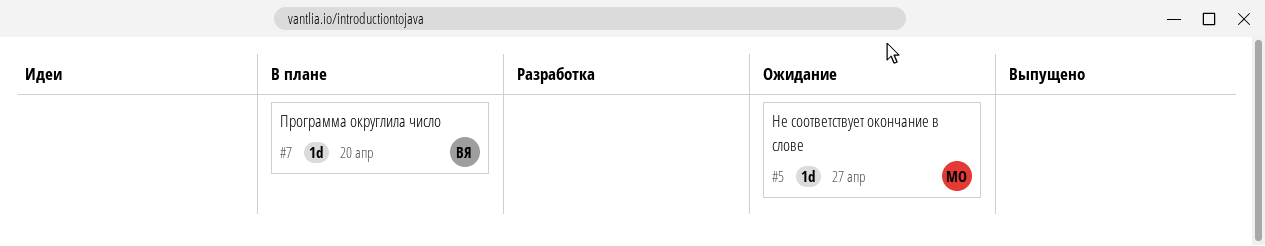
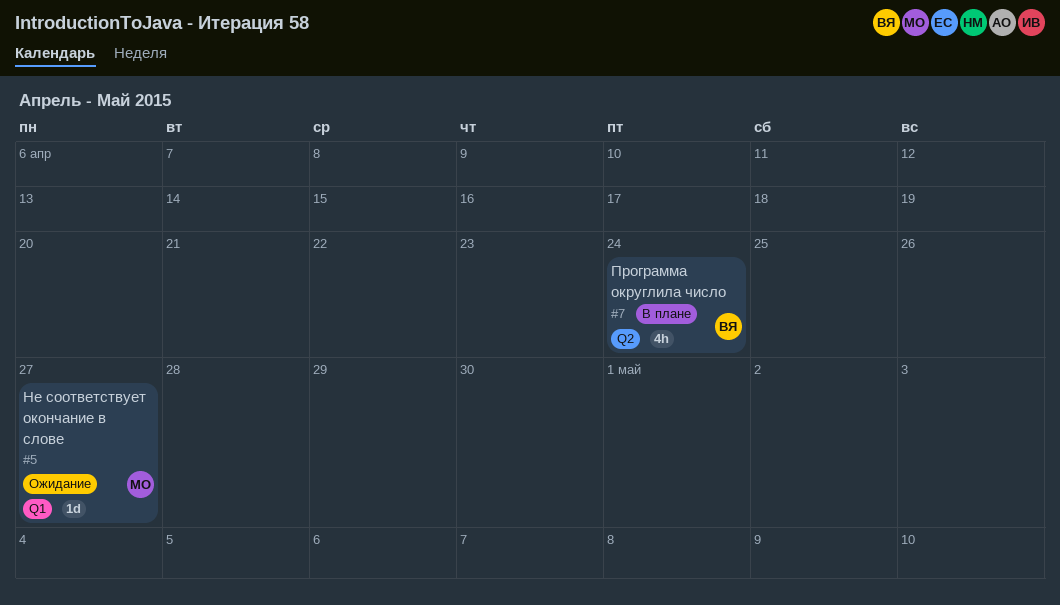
#7, estimate: 1d -> 4h
#7, due: Apr 20 -> Apr 24

